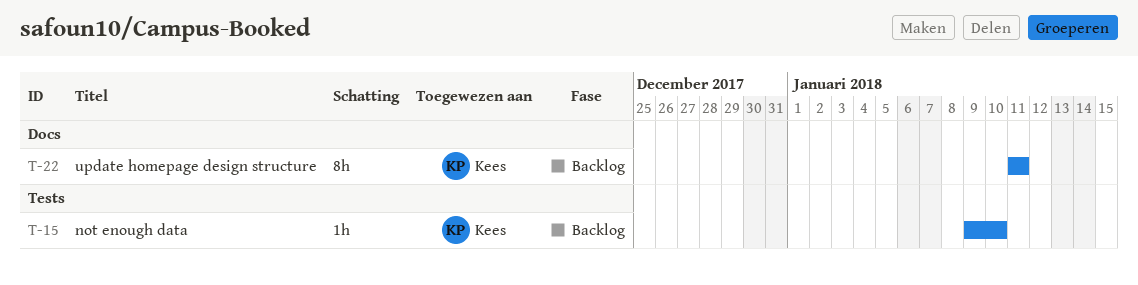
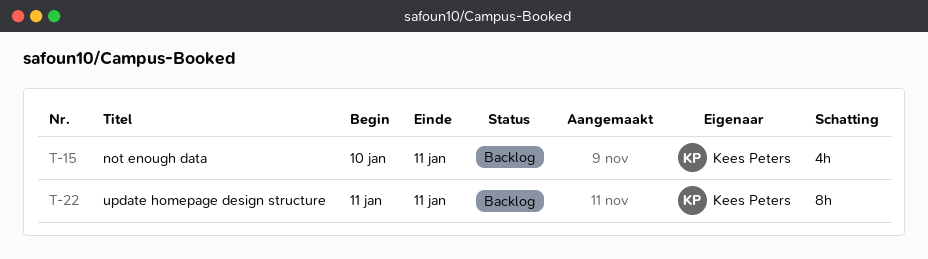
T-15, estimate: 1h -> 4h
T-15, start: Jan 9 -> Jan 10
T-15, due: Jan 10 -> Jan 11

